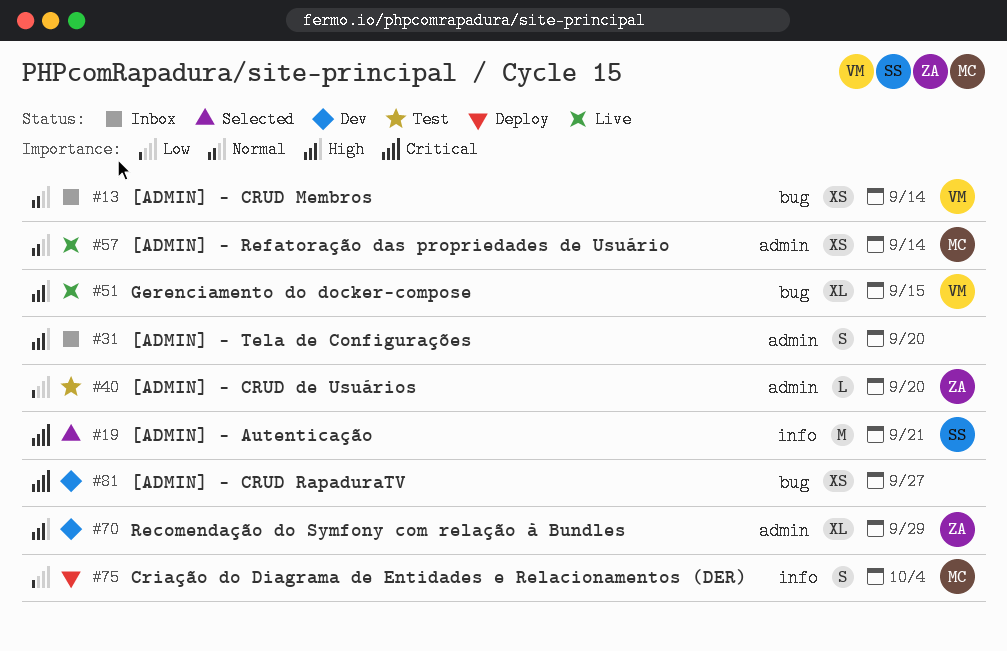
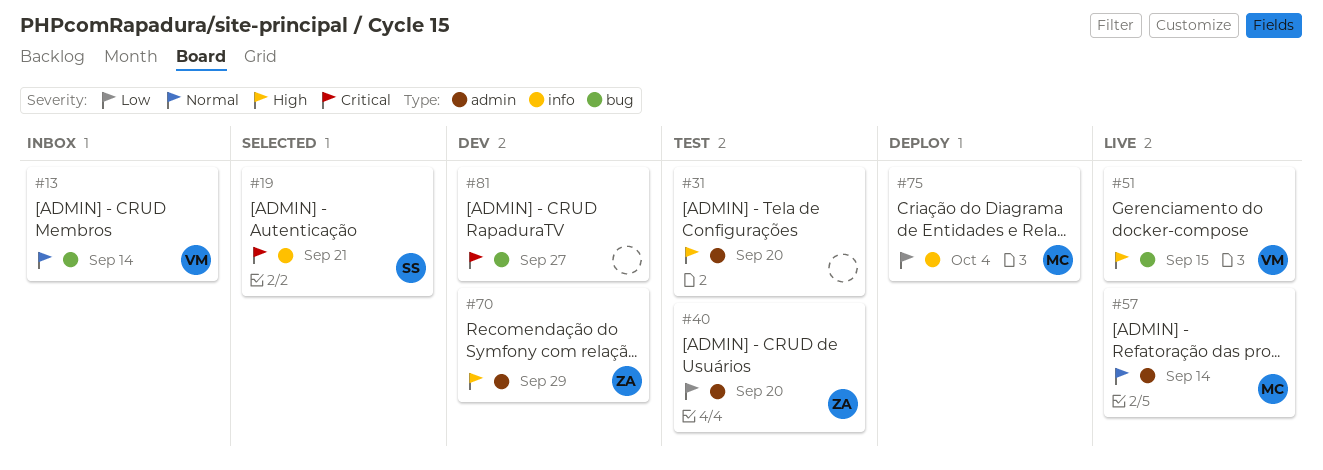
#31, status: Inbox -> Test

